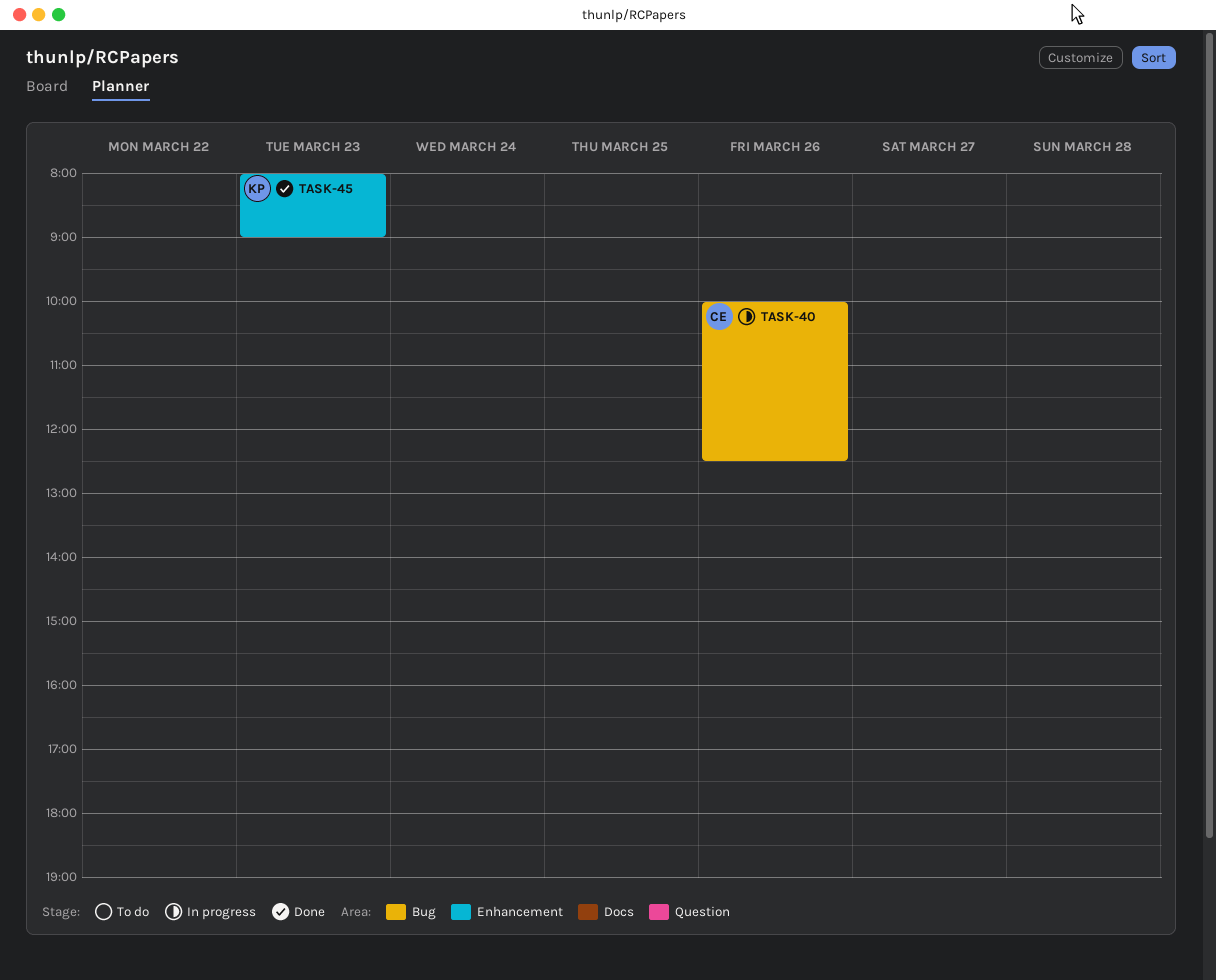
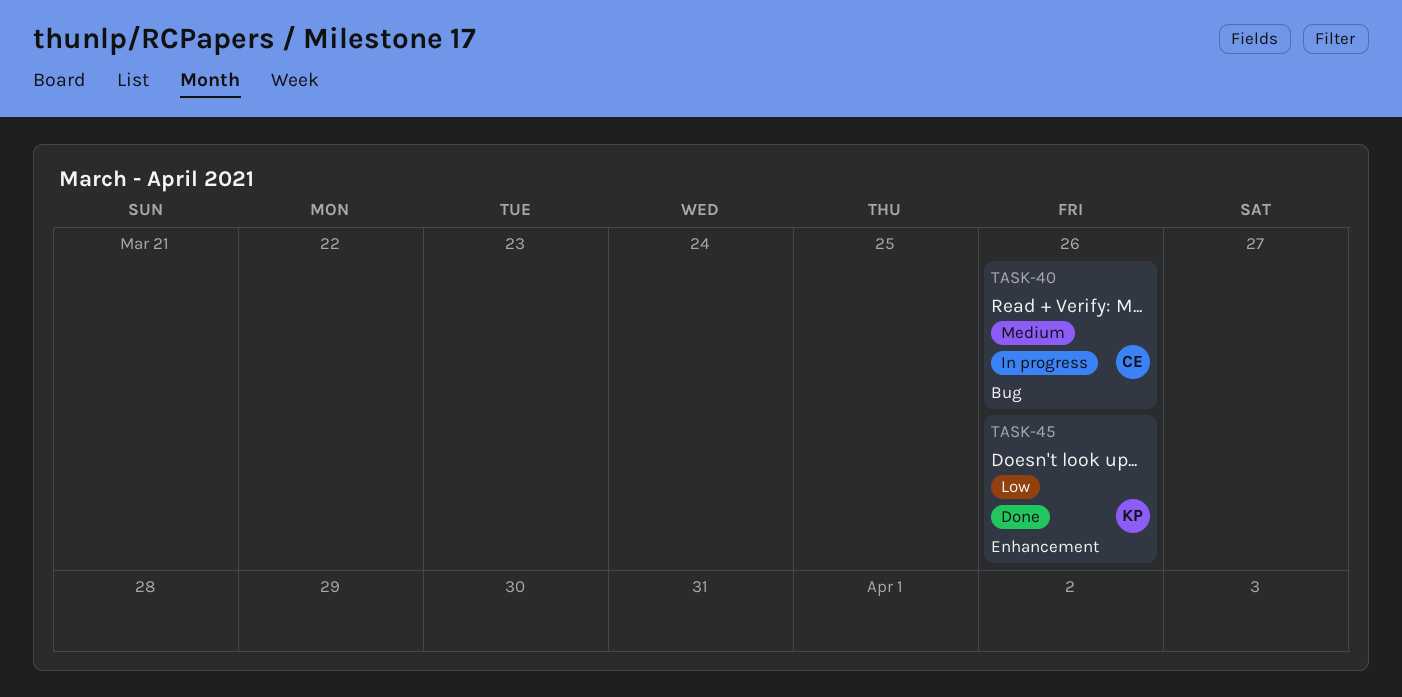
TASK-45, day: Mar 23 -> Mar 26

